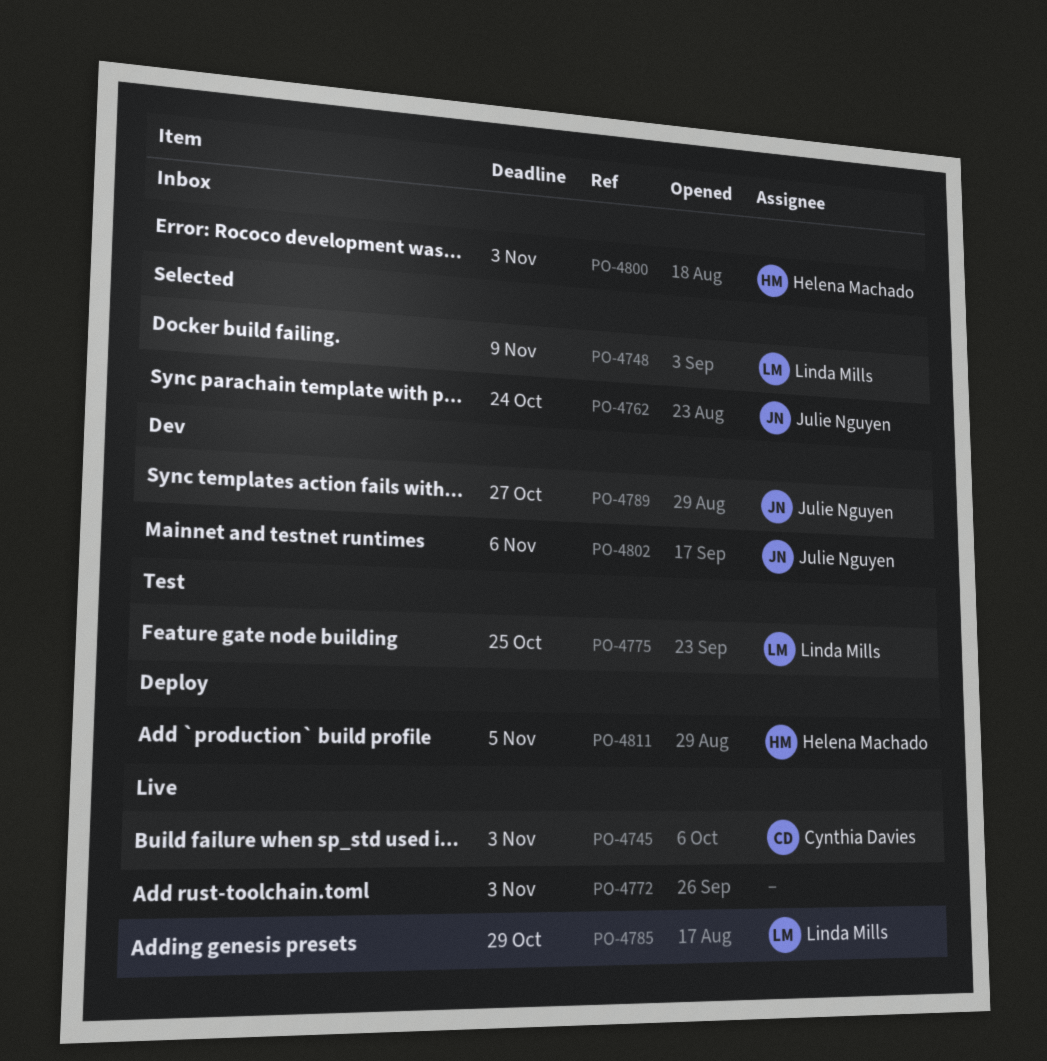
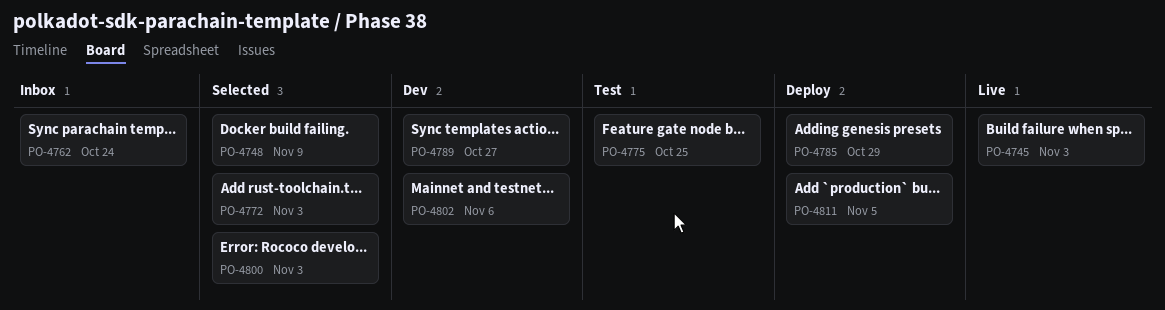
PO-4762, status: Selected -> Inbox
PO-4772, status: Live -> Selected
PO-4785, status: Live -> Deploy
PO-4800, status: Inbox -> Selected

